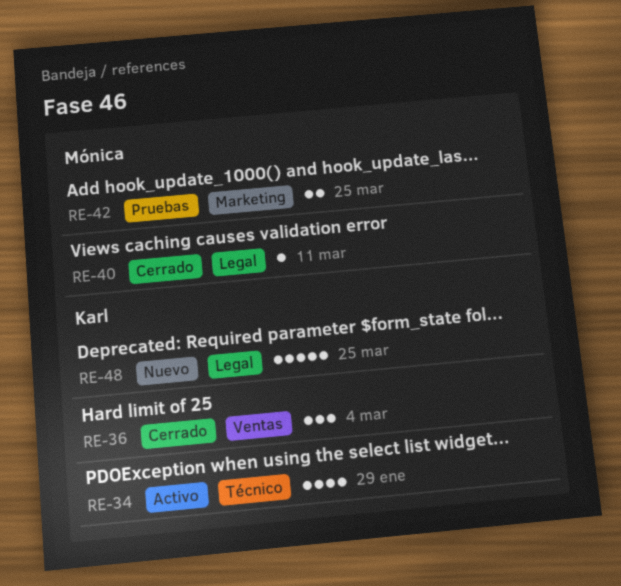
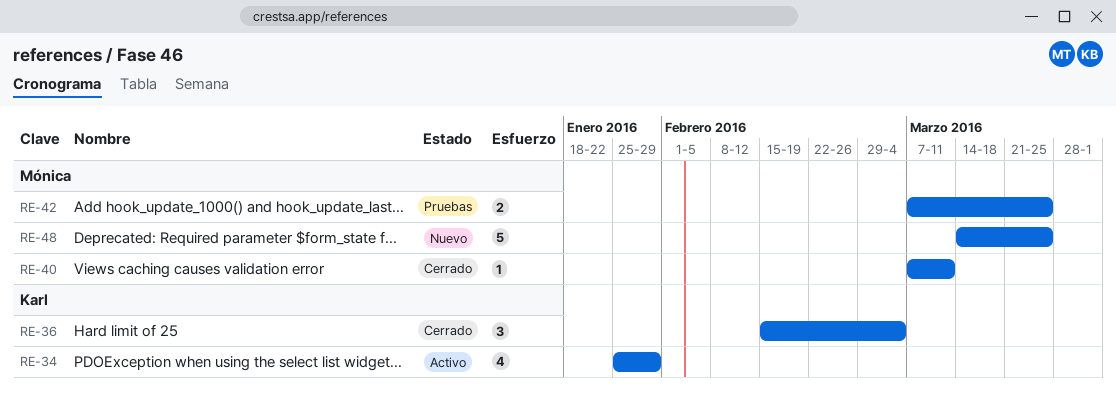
RE-48, owner: Karl -> Mónica

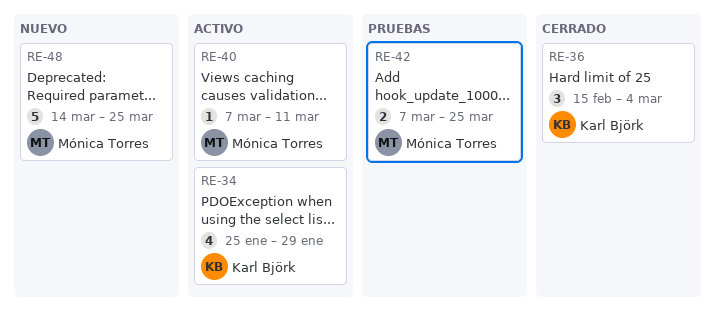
RE-40, status: Cerrado -> Activo

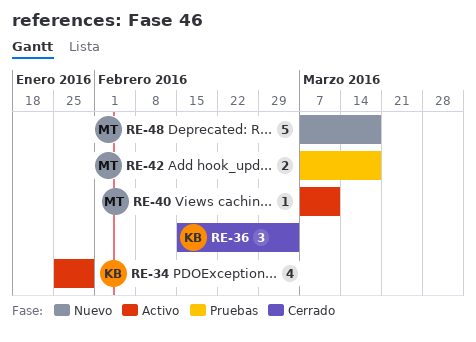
RE-42, due: Mar 25 -> Mar 18
RE-48, start: Mar 14 -> Mar 7
RE-48, due: Mar 25 -> Mar 18

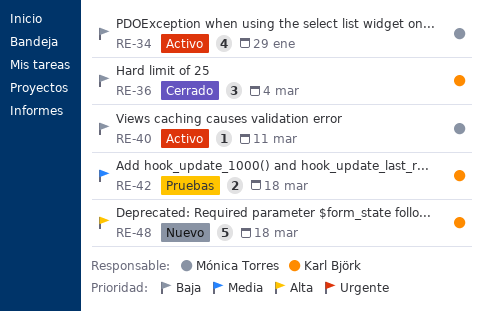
RE-34, owner: Karl Björk -> Mónica Torres
RE-42, owner: Mónica Torres -> Karl Björk
RE-48, owner: Mónica Torres -> Karl Björk

